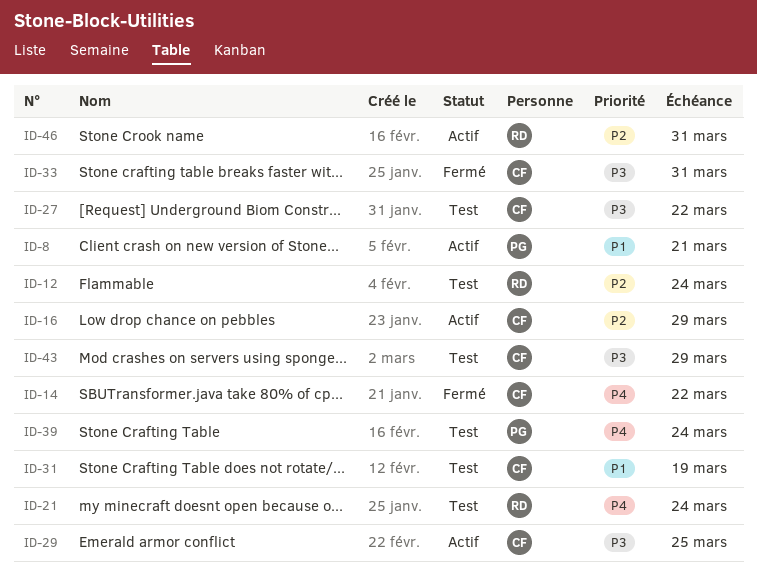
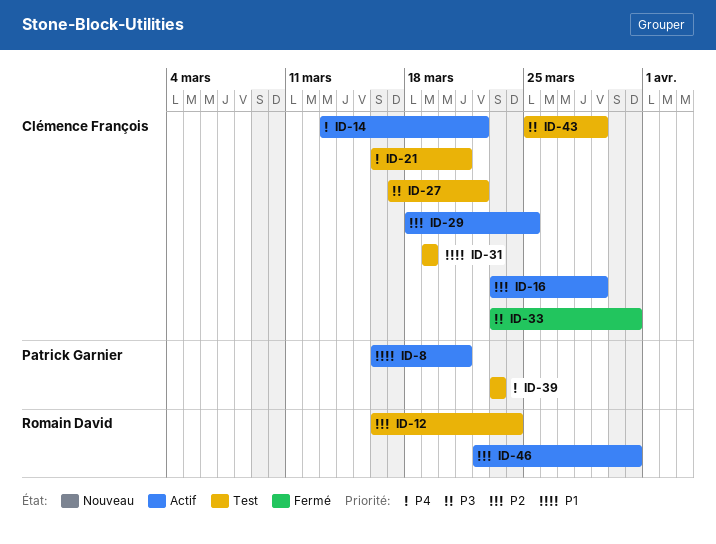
ID-14, status: Fermé -> Actif
ID-21, owner: Romain David -> Clémence François
ID-21, due: Mar 24 -> Mar 21
ID-29, priority: P3 -> P2
ID-39, due: Mar 24 -> Mar 23

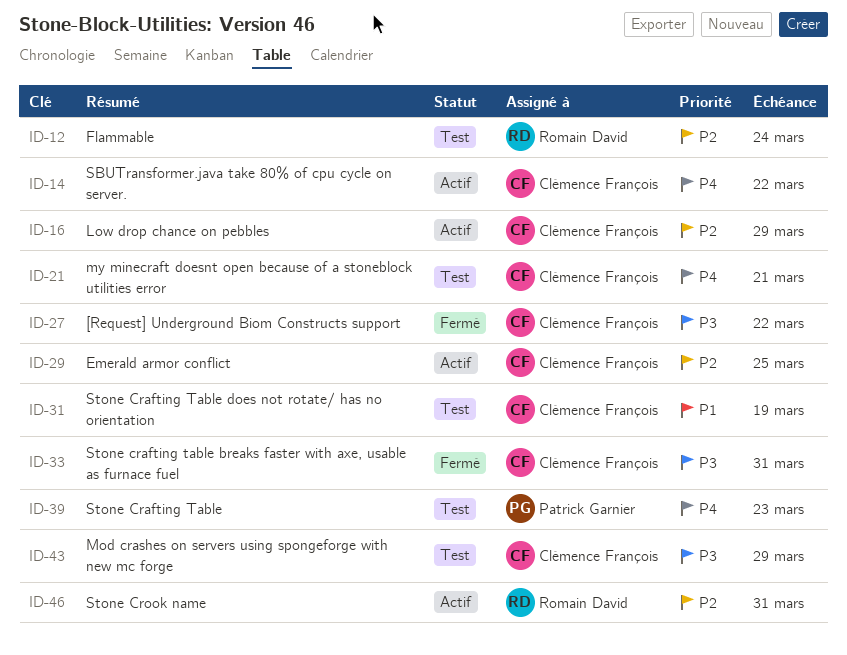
ID-8: present -> none
ID-27, status: Test -> Fermé

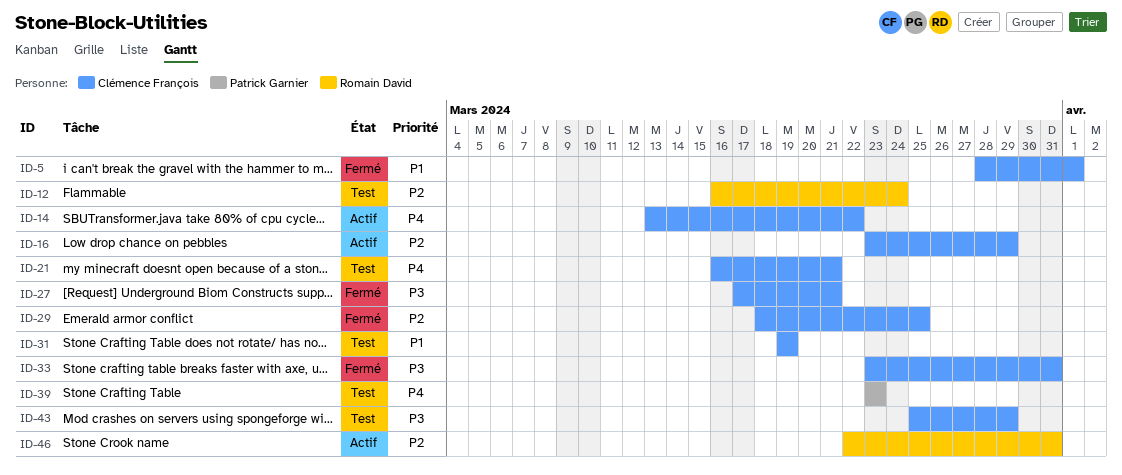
ID-5: none -> present
ID-27, due: Mar 22 -> Mar 21
ID-29, status: Actif -> Fermé

